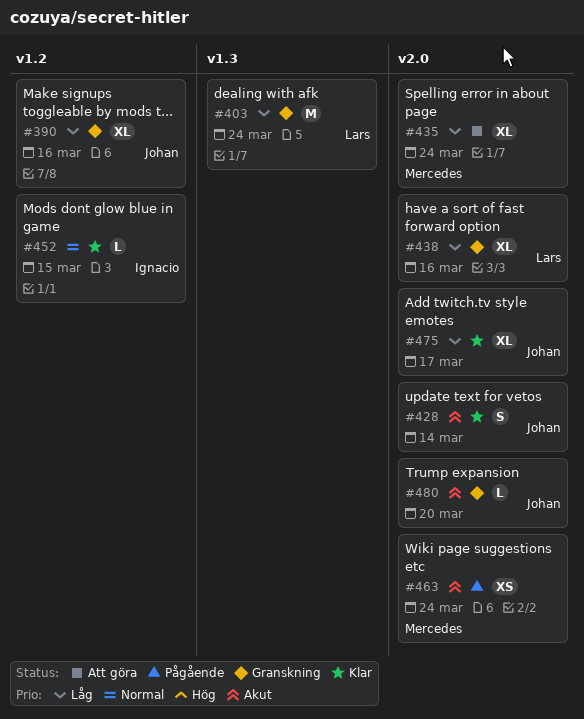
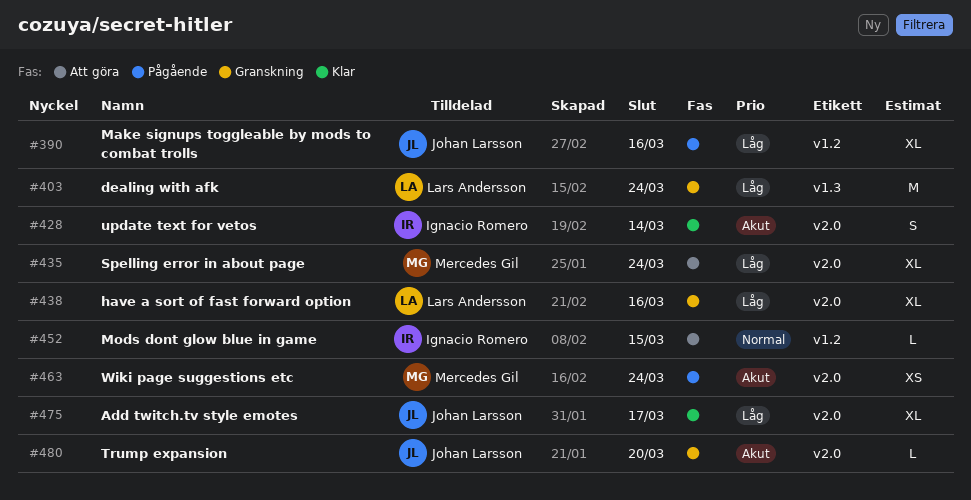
#390, status: Granskning -> Pågående
#428, owner: Johan Larsson -> Ignacio Romero
#452, status: Klar -> Att göra

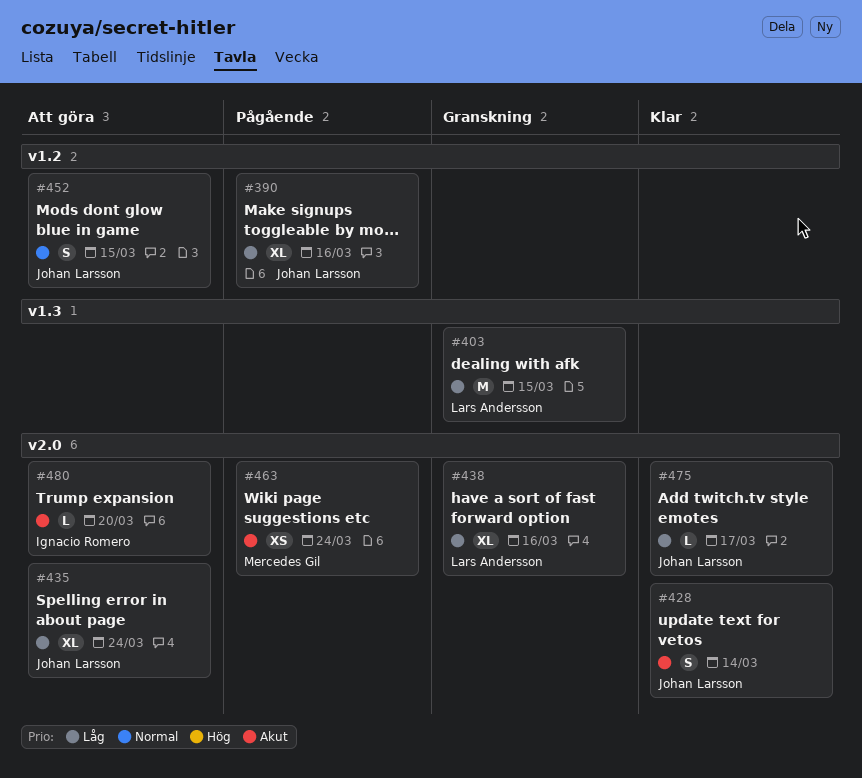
#403, due: Mar 24 -> Mar 15
#428, owner: Ignacio Romero -> Johan Larsson
#435, owner: Mercedes Gil -> Johan Larsson
#452, owner: Ignacio Romero -> Johan Larsson
#452, estimate: L -> S
#475, estimate: XL -> L
#480, status: Granskning -> Att göra
#480, owner: Johan Larsson -> Ignacio Romero

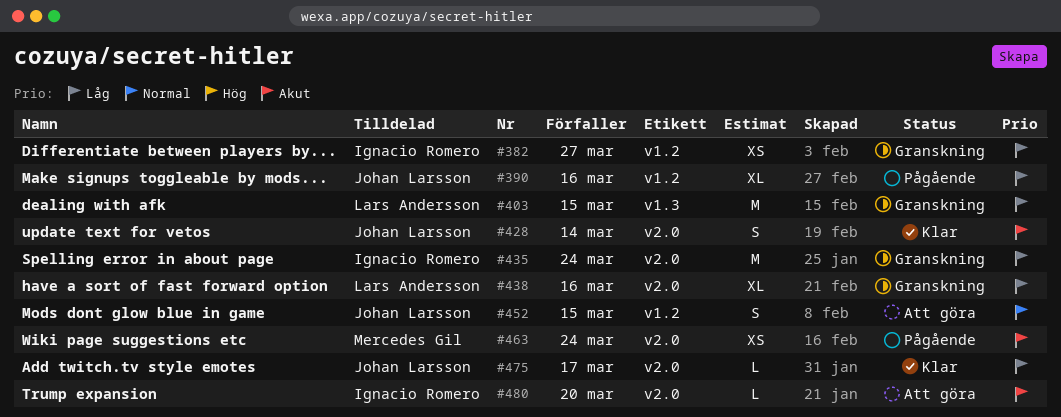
#382: none -> present
#435, status: Att göra -> Granskning
#435, owner: Johan Larsson -> Ignacio Romero
#435, estimate: XL -> M

